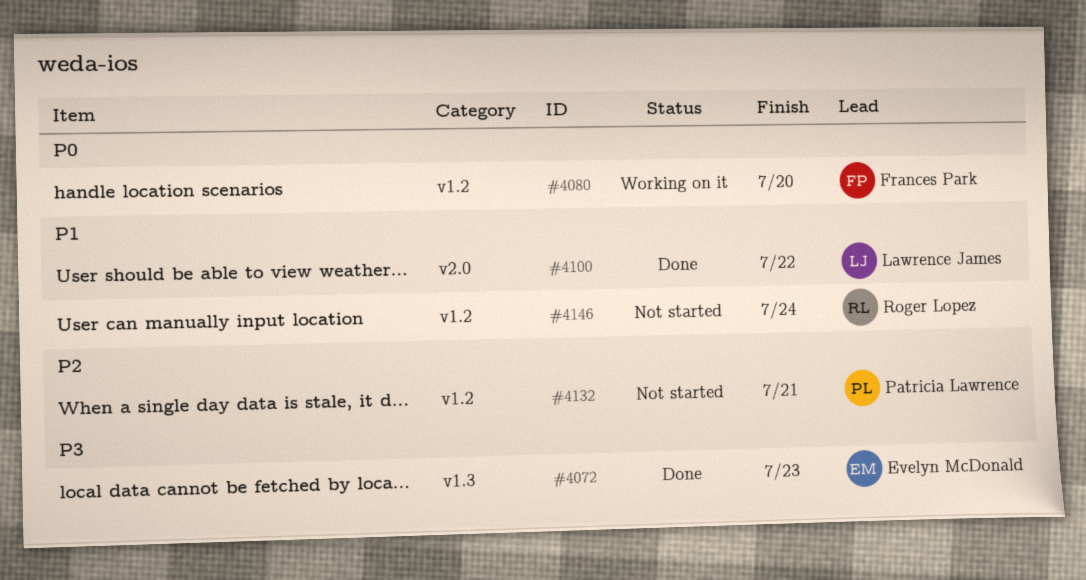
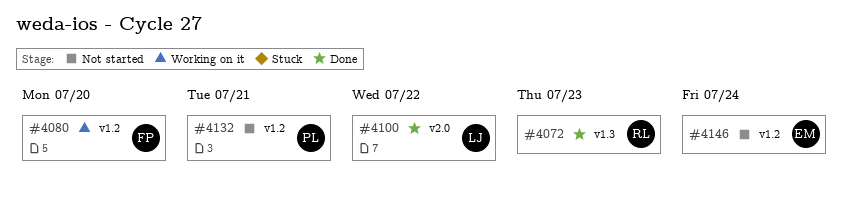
#4072, owner: Evelyn McDonald -> Roger Lopez
#4146, owner: Roger Lopez -> Evelyn McDonald

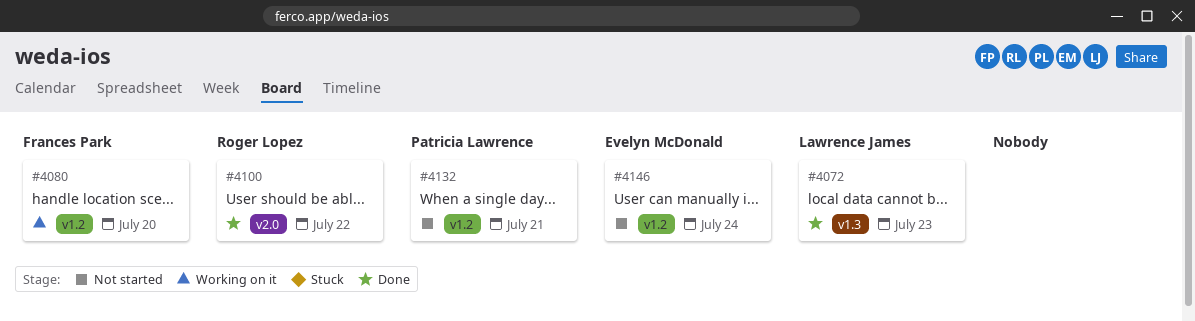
#4072, owner: Roger Lopez -> Lawrence James
#4100, owner: Lawrence James -> Roger Lopez

